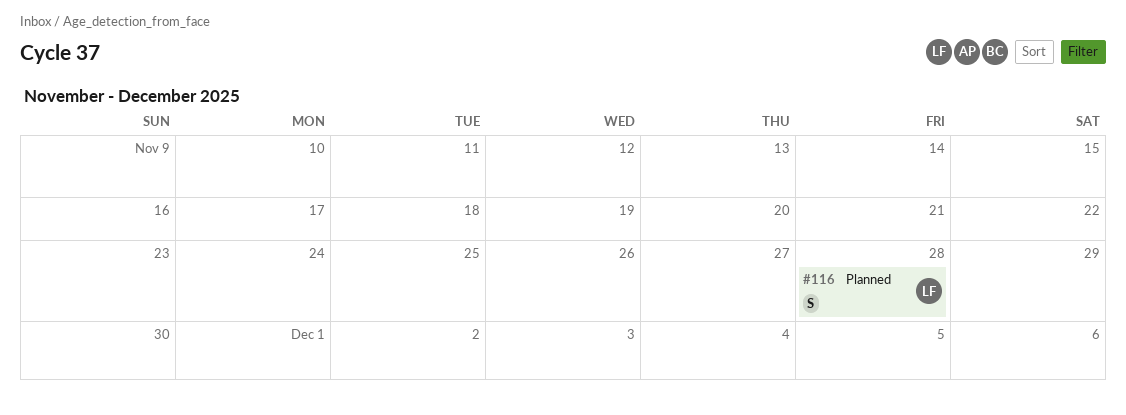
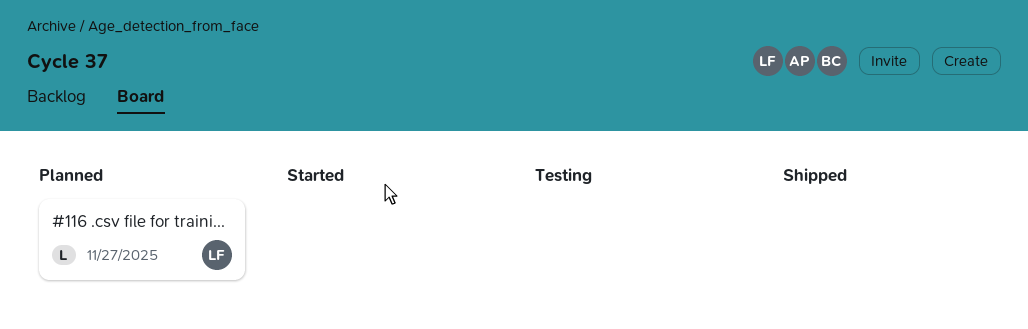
#116, estimate: S -> L
#116, due: Nov 28 -> Nov 27

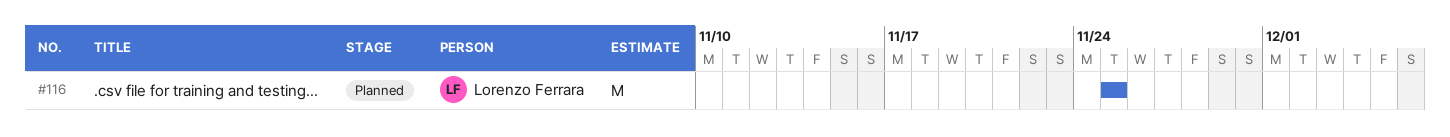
#116, estimate: L -> M
#116, due: Nov 27 -> Nov 25

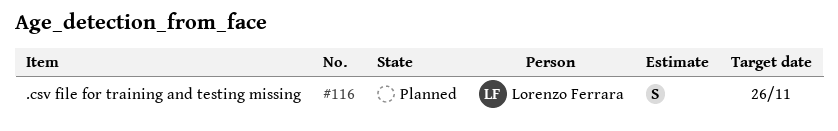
#116, estimate: M -> S
#116, due: Nov 25 -> Nov 26

